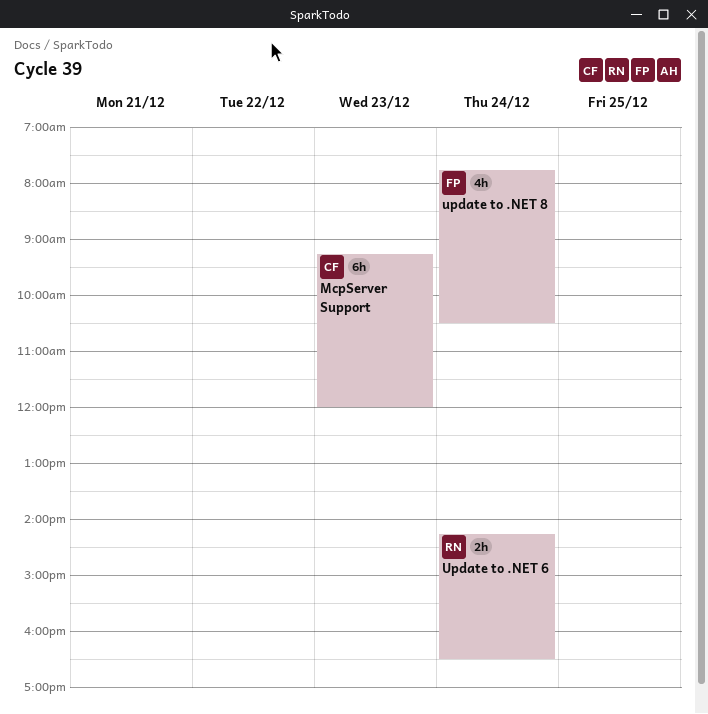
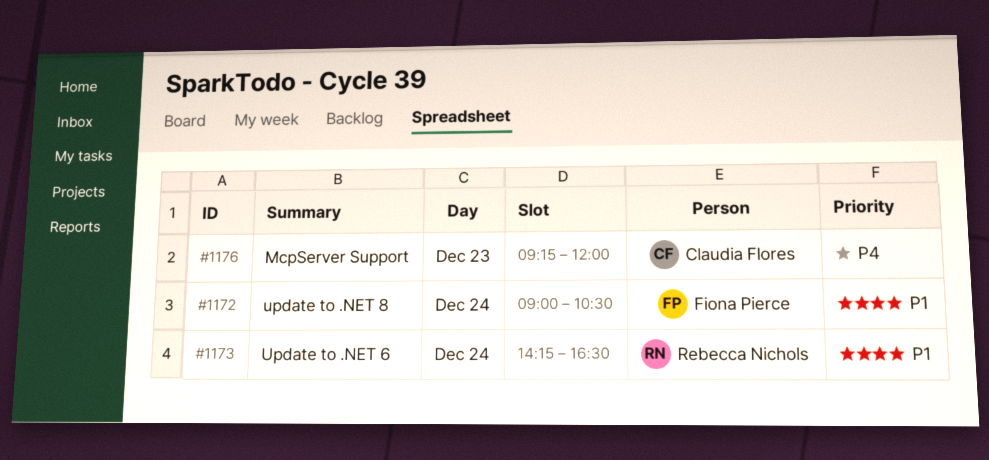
update to .NET 8, begins: 07:45 -> 09:00

